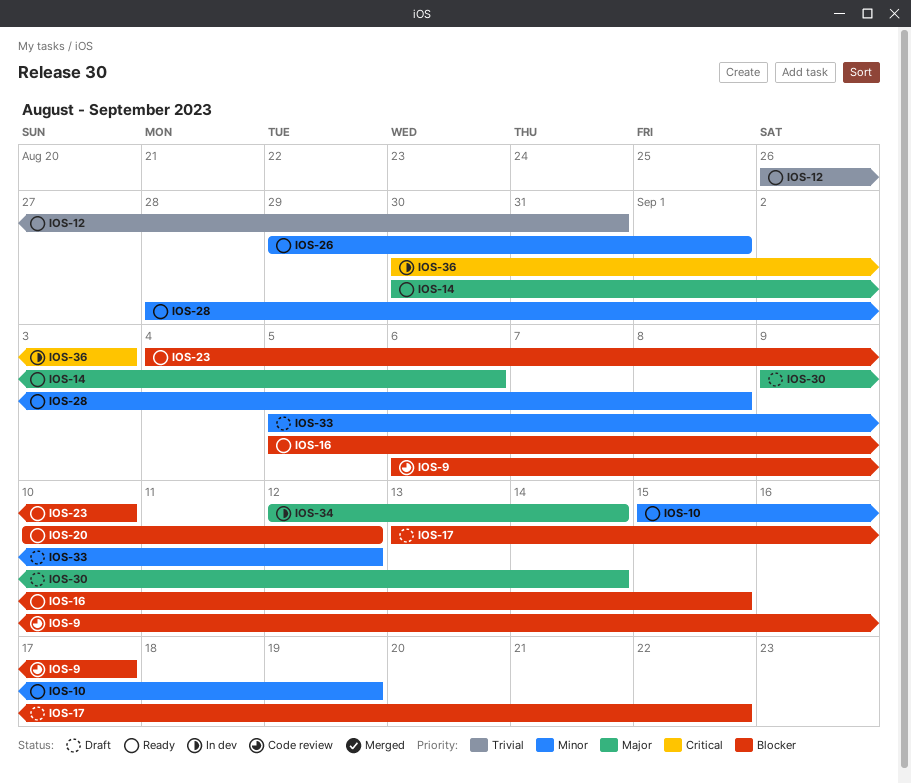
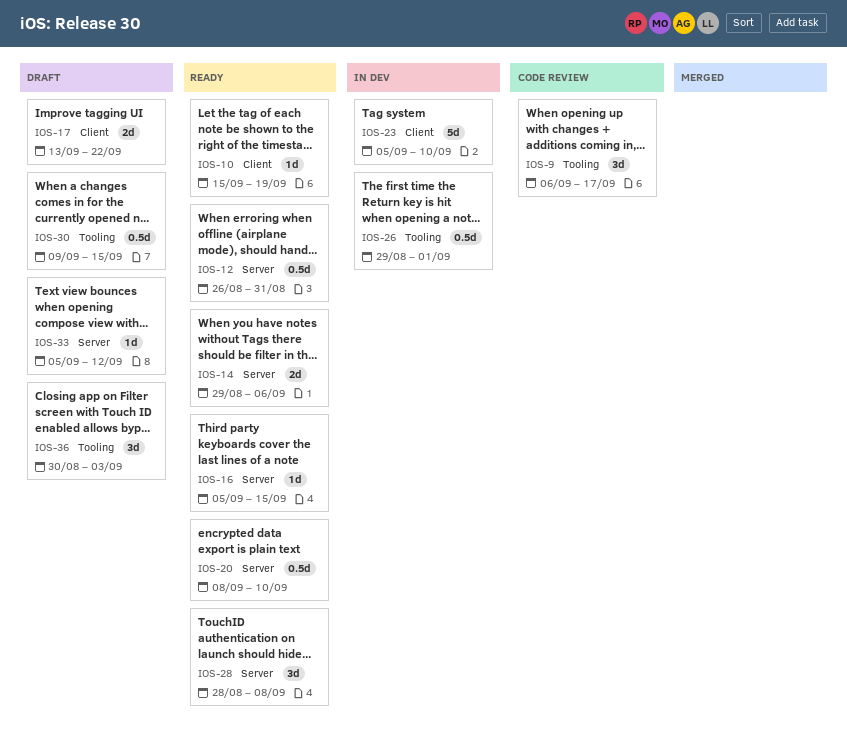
IOS-14, start: Aug 30 -> Aug 29
IOS-20, start: Sep 10 -> Sep 8
IOS-20, due: Sep 12 -> Sep 10
IOS-23, status: Ready -> In dev
IOS-23, start: Sep 4 -> Sep 5
IOS-26, status: Ready -> In dev
IOS-30, due: Sep 14 -> Sep 15
IOS-34: present -> none
IOS-36, status: In dev -> Draft

